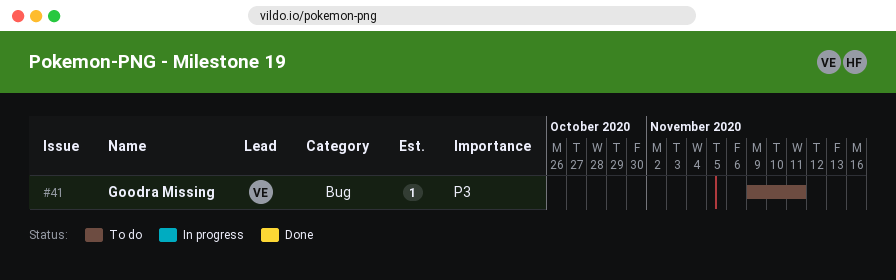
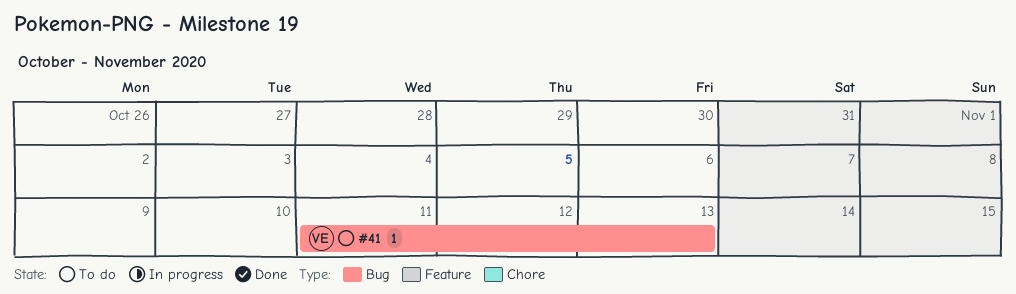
#41, start: Nov 9 -> Nov 11
#41, due: Nov 11 -> Nov 13

